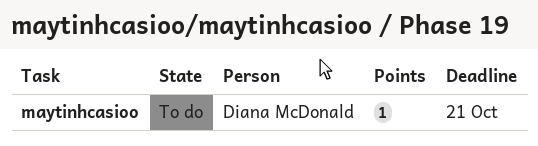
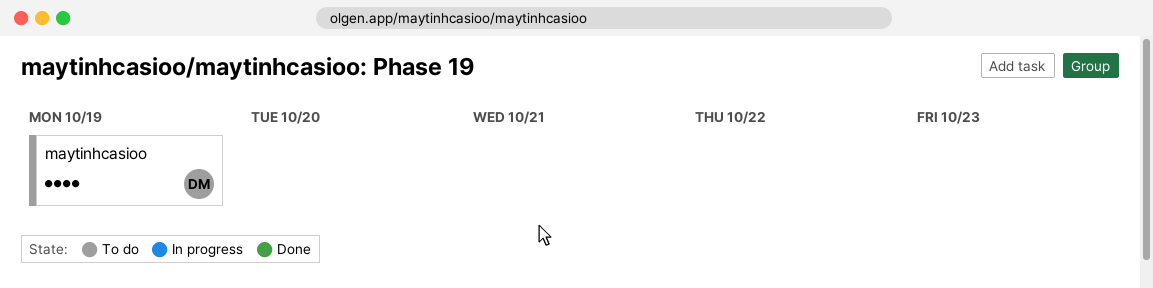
maytinhcasioo, estimate: 1 -> 4
maytinhcasioo, due: Oct 21 -> Oct 19

